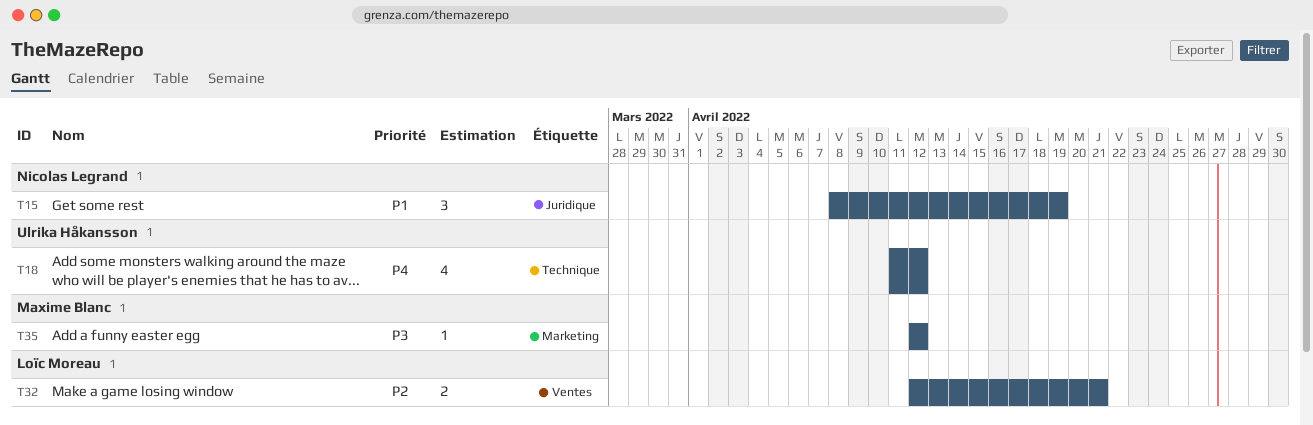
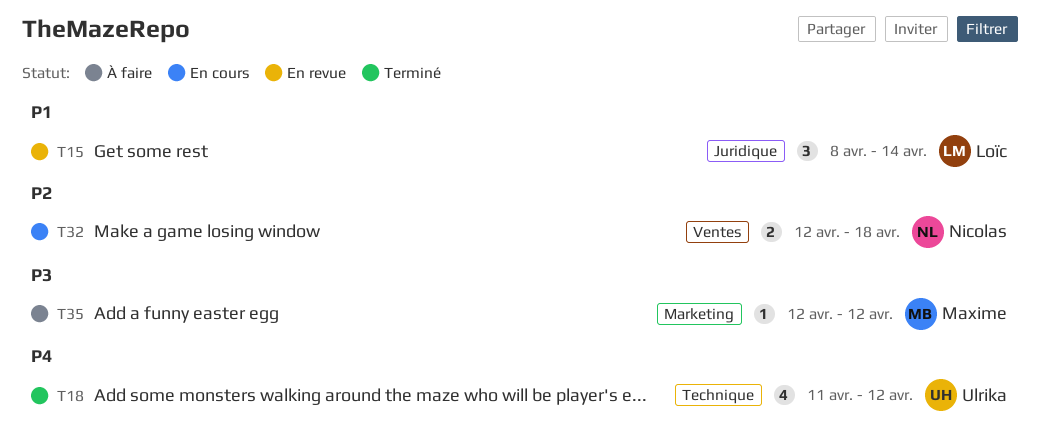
T15, owner: Nicolas Legrand -> Loïc Moreau
T15, due: Apr 19 -> Apr 14
T32, owner: Loïc Moreau -> Nicolas Legrand
T32, due: Apr 21 -> Apr 18

